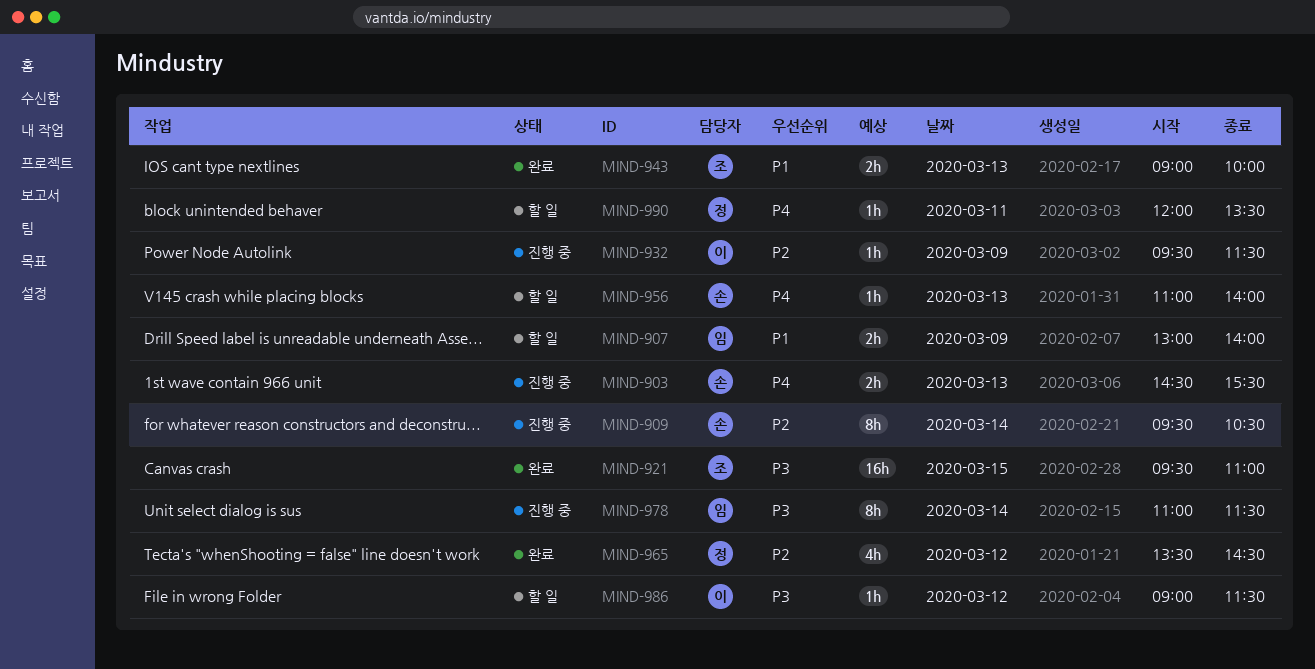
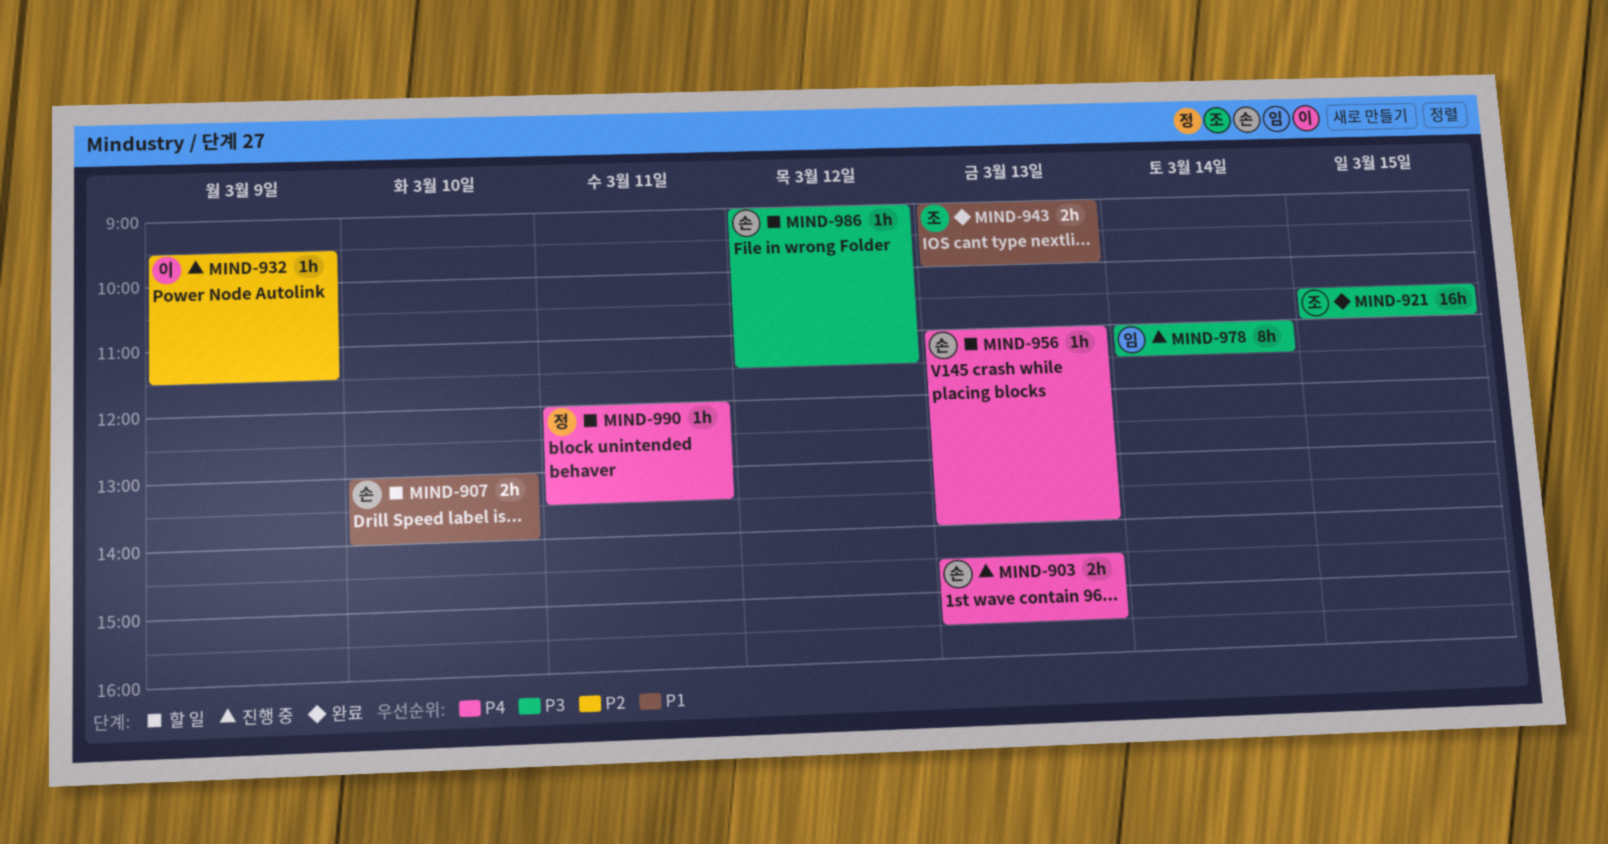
MIND-907, owner: 임 -> 손
MIND-907, day: Mar 9 -> Mar 10
MIND-909: present -> none
MIND-921, begins: 09:30 -> 10:30
MIND-965: present -> none
MIND-986, owner: 이 -> 손

